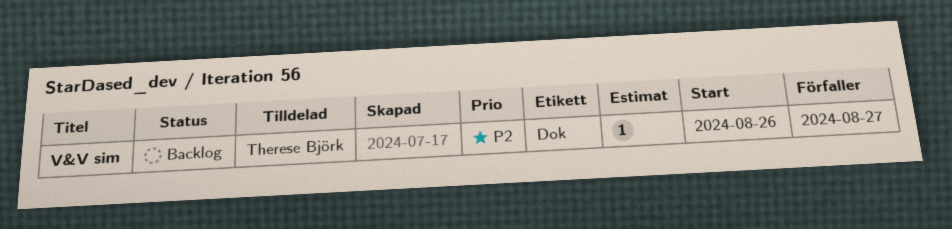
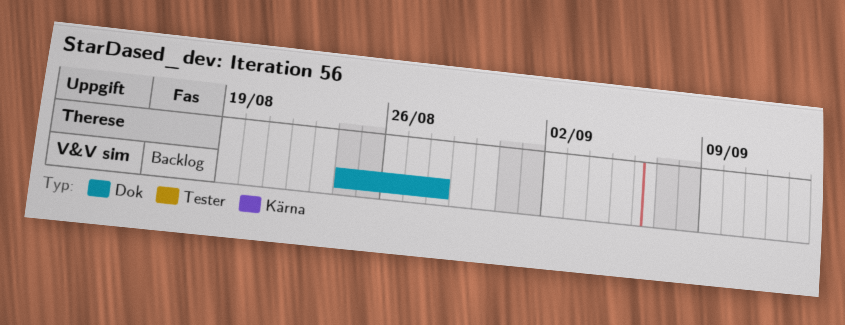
V&V sim, start: Aug 26 -> Aug 24
V&V sim, due: Aug 27 -> Aug 28

